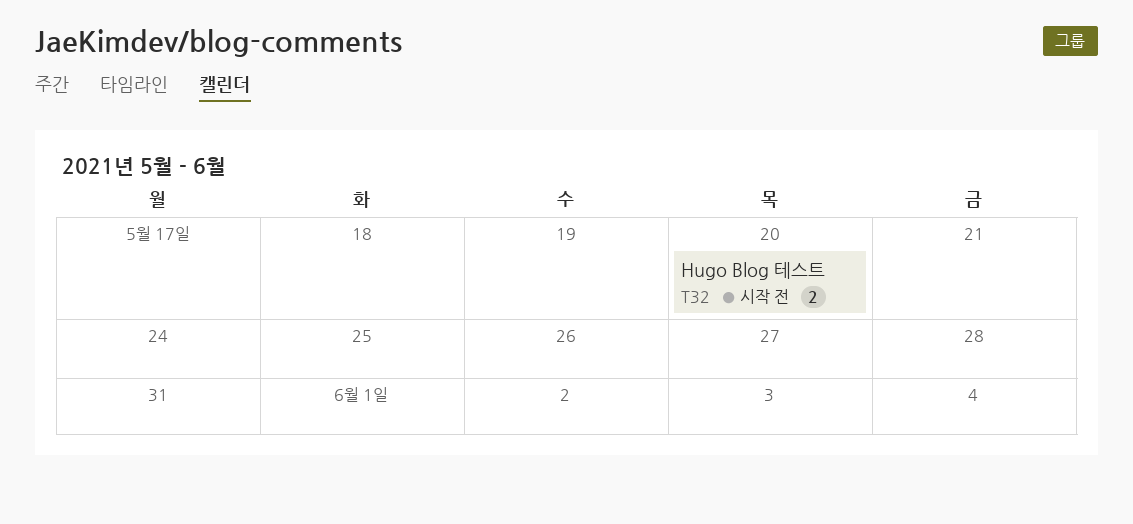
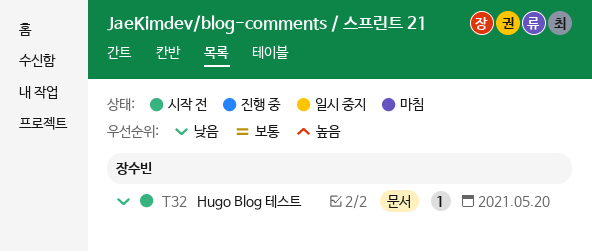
T32, estimate: 2 -> 1

